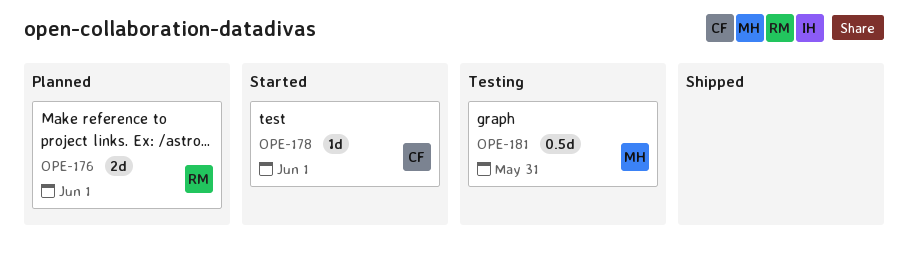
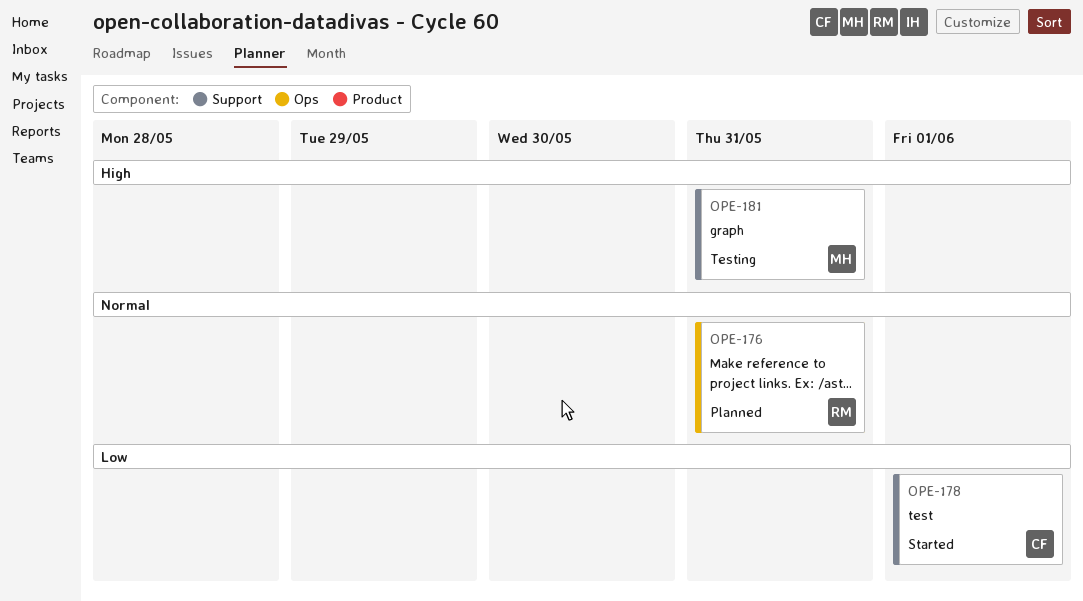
OPE-176, due: Jun 1 -> May 31

